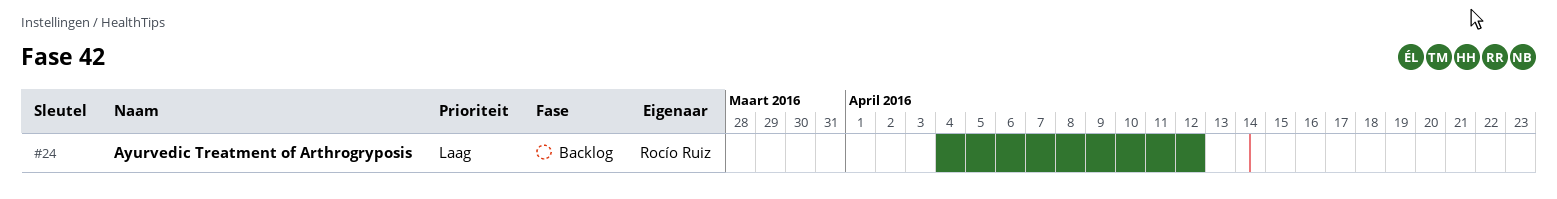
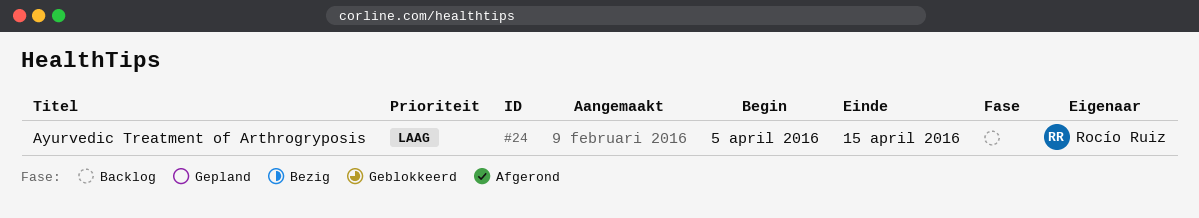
#24, start: Apr 4 -> Apr 5
#24, due: Apr 12 -> Apr 15

